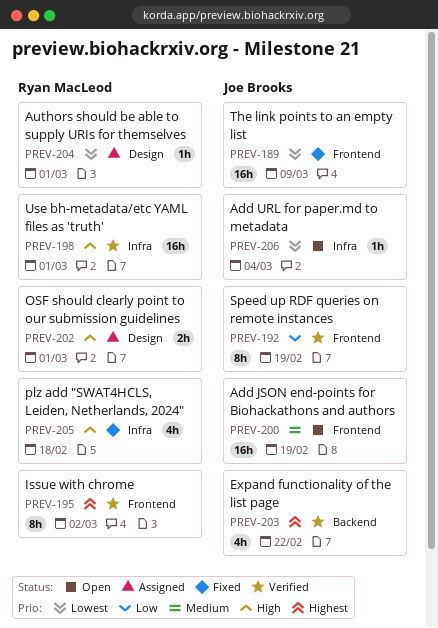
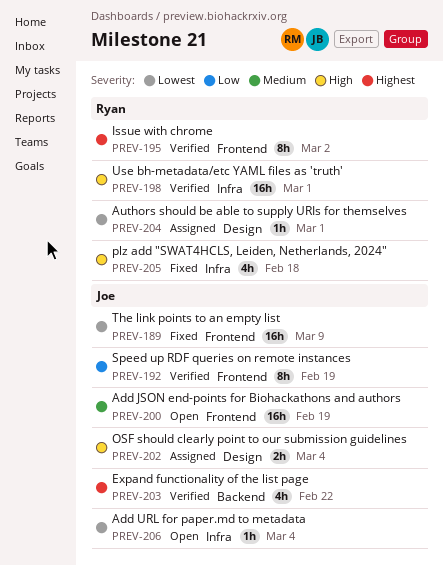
PREV-202, owner: Ryan MacLeod -> Joe Brooks
PREV-202, due: Mar 1 -> Mar 4

